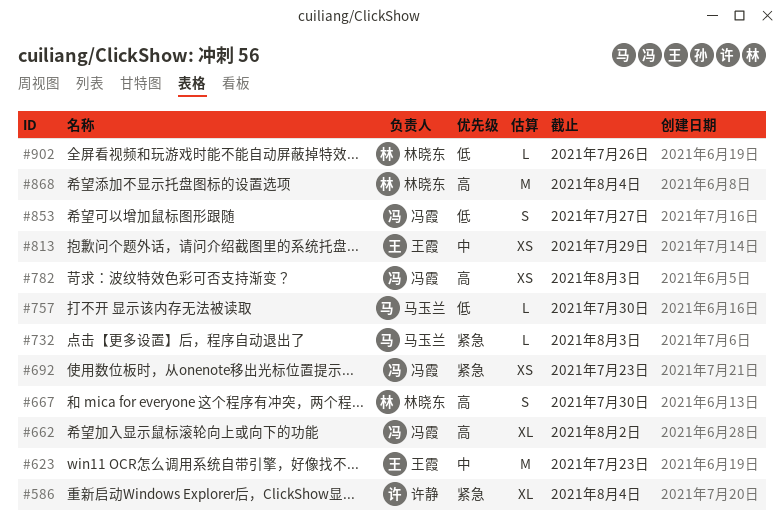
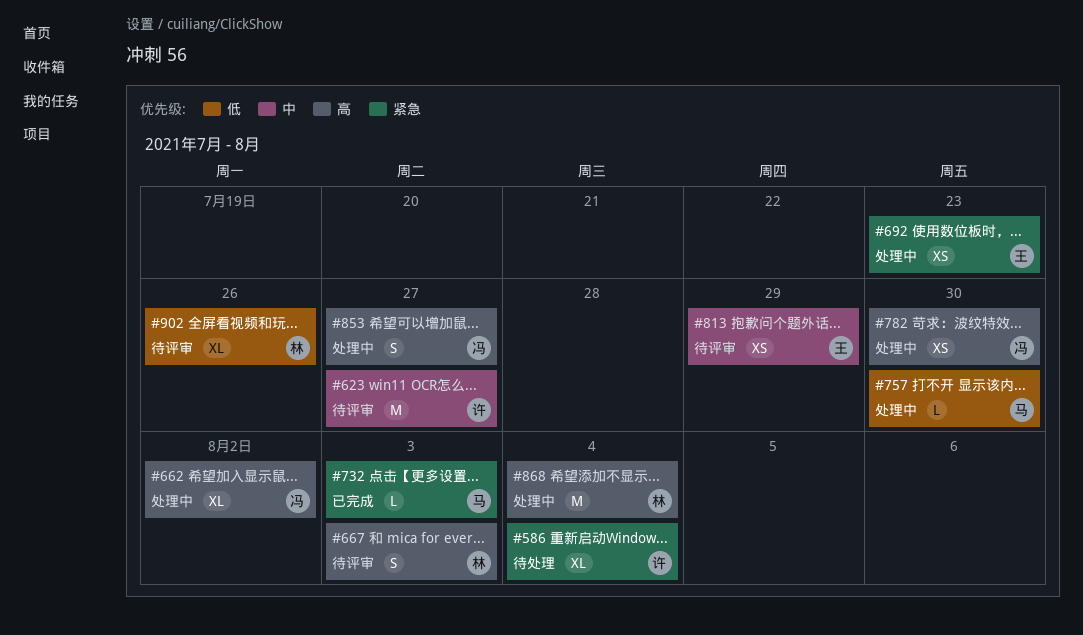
#623, owner: 王霞 -> 许静
#623, due: Jul 23 -> Jul 27
#667, due: Jul 30 -> Aug 3
#692, owner: 冯霞 -> 王霞
#782, due: Aug 3 -> Jul 30
#853, priority: 低 -> 高
#902, estimate: L -> XL

